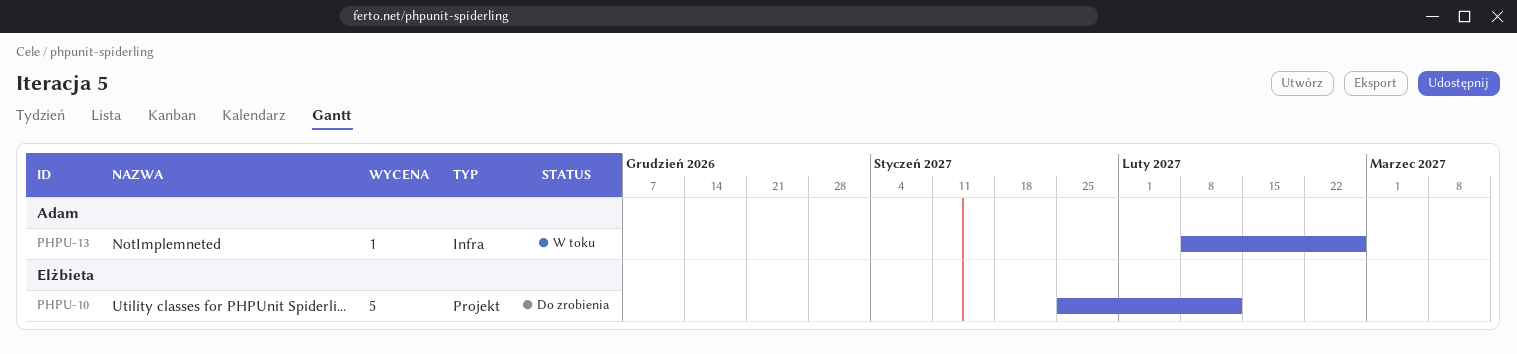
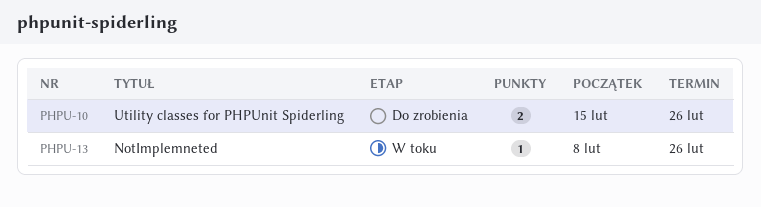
PHPU-10, estimate: 5 -> 2
PHPU-10, start: Jan 25 -> Feb 15
PHPU-10, due: Feb 12 -> Feb 26

